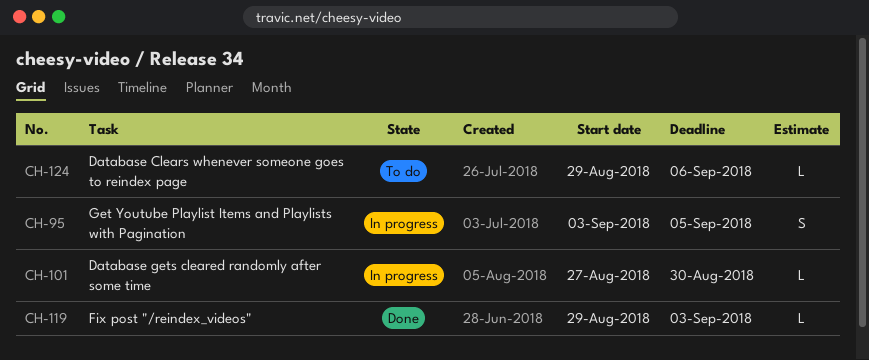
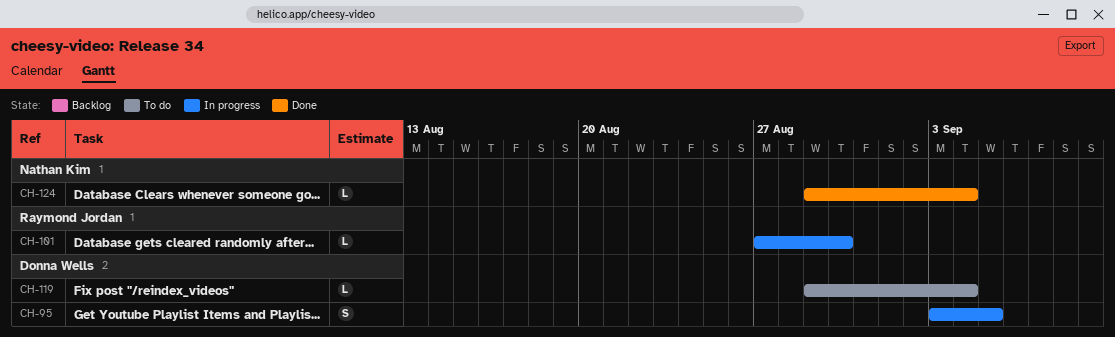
CH-119, status: Done -> To do
CH-119, due: Sep 3 -> Sep 4
CH-124, status: To do -> Done
CH-124, due: Sep 6 -> Sep 4

